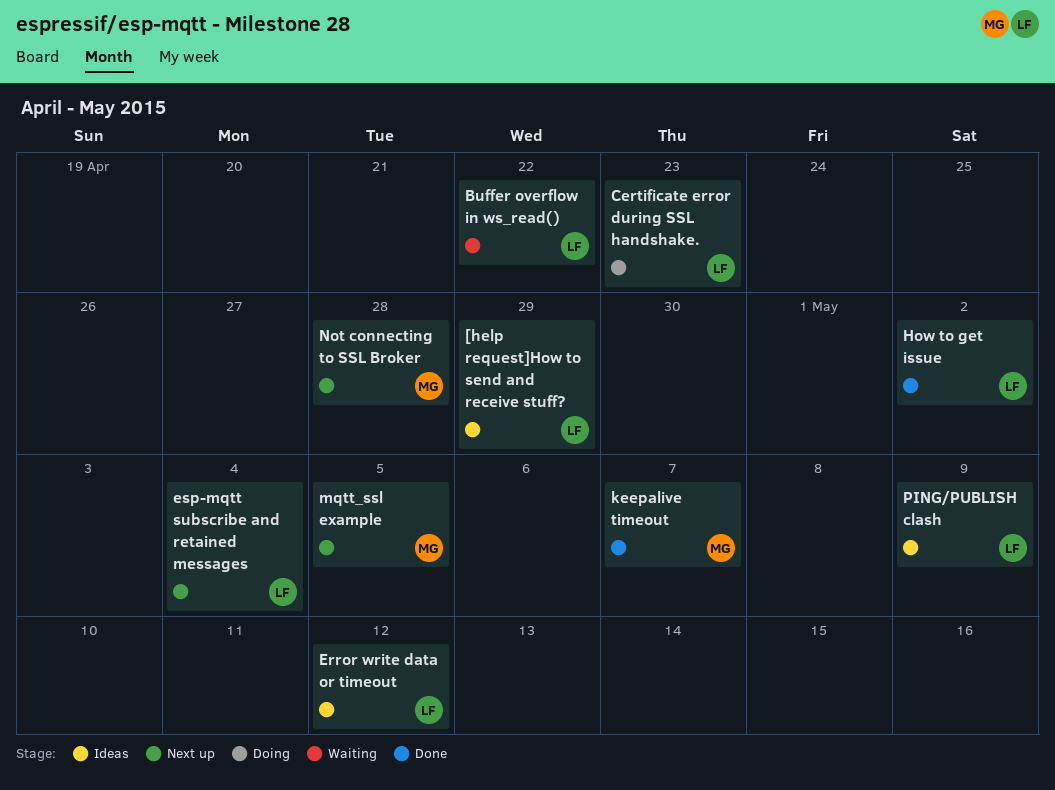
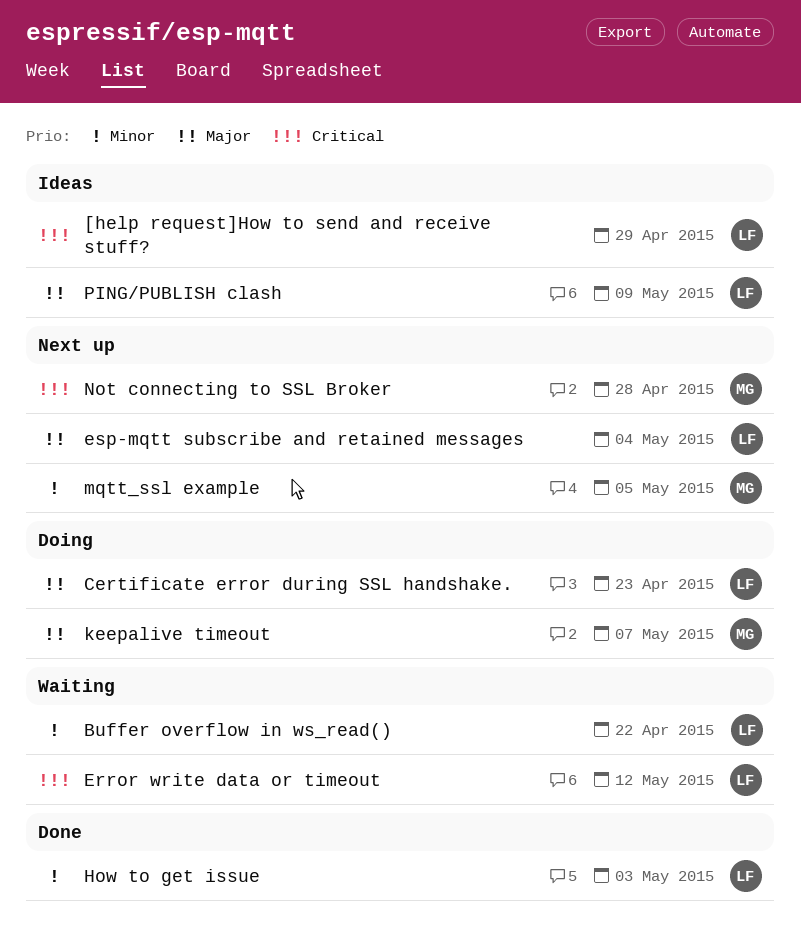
Error write data or timeout, status: Ideas -> Waiting
How to get issue, due: May 2 -> May 3
keepalive timeout, status: Done -> Doing

